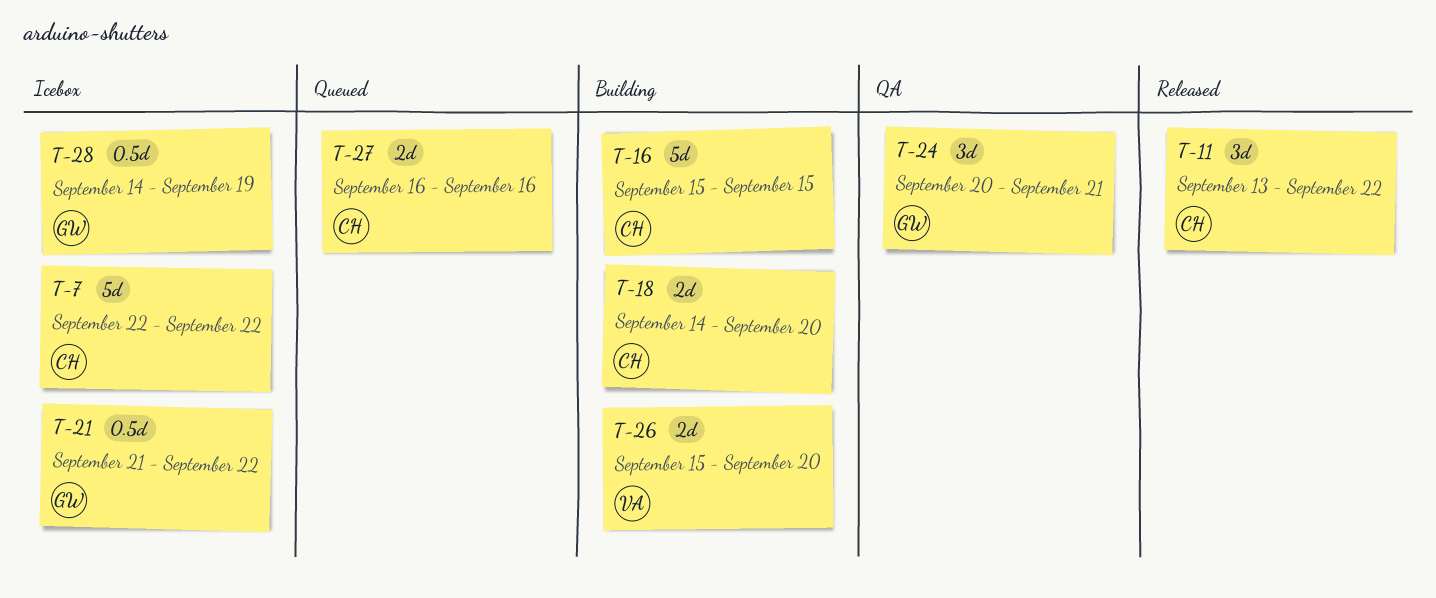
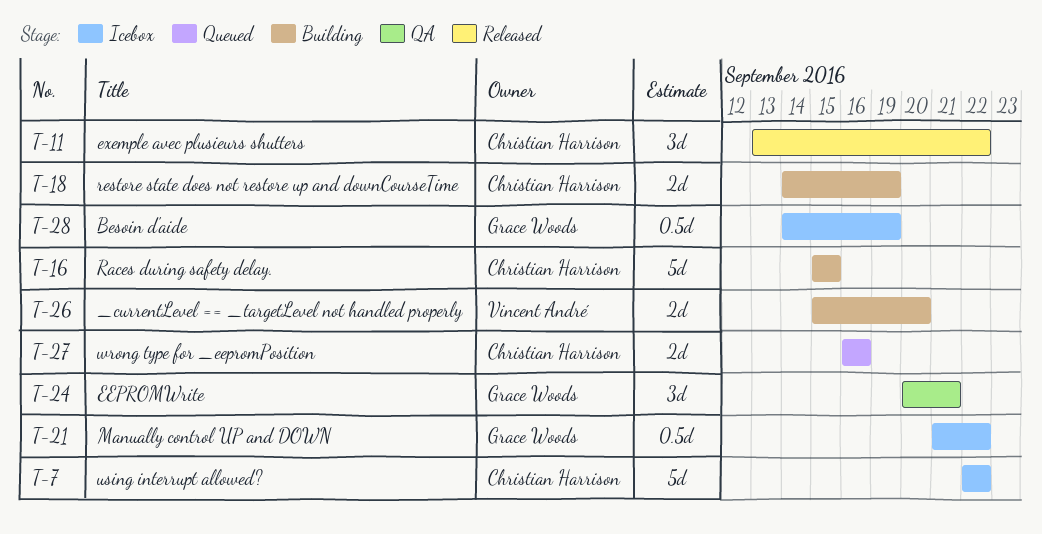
T-18, due: Sep 20 -> Sep 19

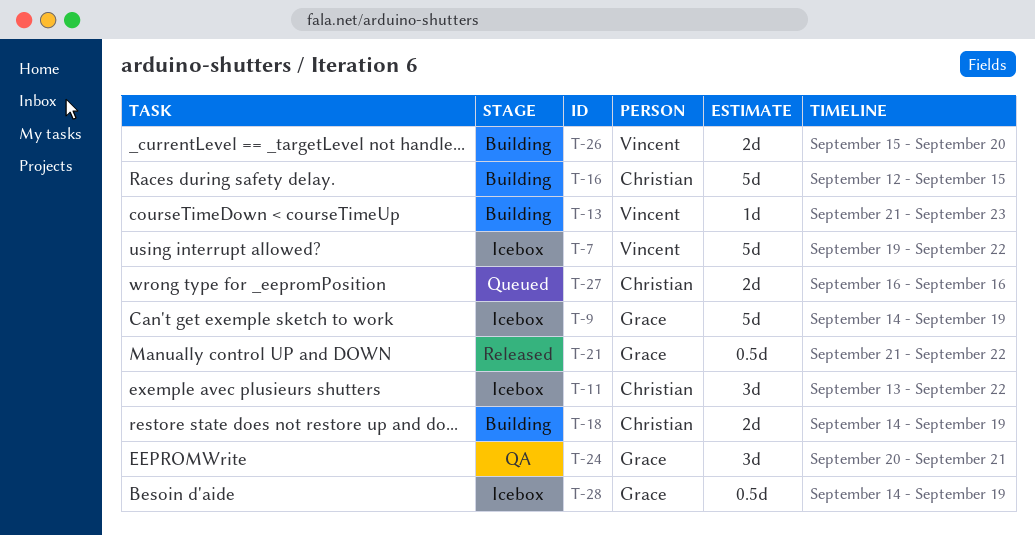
T-7, owner: Christian Harrison -> Vincent André
T-7, start: Sep 22 -> Sep 19
T-9: none -> present
T-11, status: Released -> Icebox
T-13: none -> present
T-16, start: Sep 15 -> Sep 12
T-21, status: Icebox -> Released

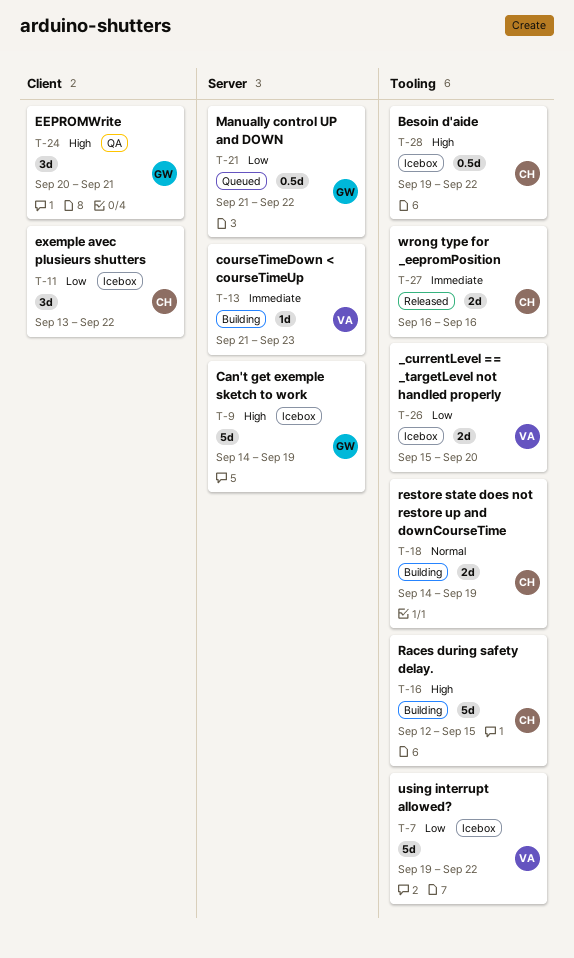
T-21, status: Released -> Queued
T-26, status: Building -> Icebox
T-27, status: Queued -> Released
T-28, owner: Grace -> Christian
T-28, start: Sep 14 -> Sep 19
T-28, due: Sep 19 -> Sep 22

